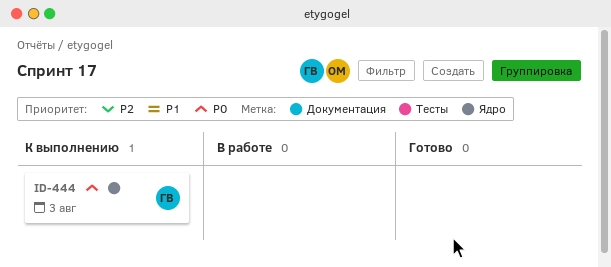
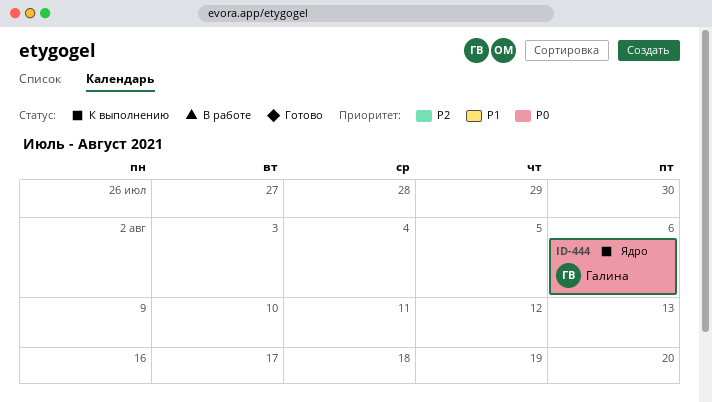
ID-444, due: Aug 3 -> Aug 6

